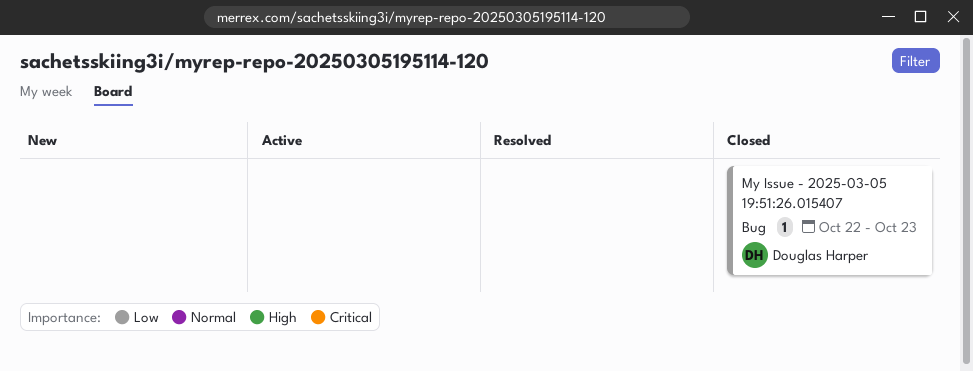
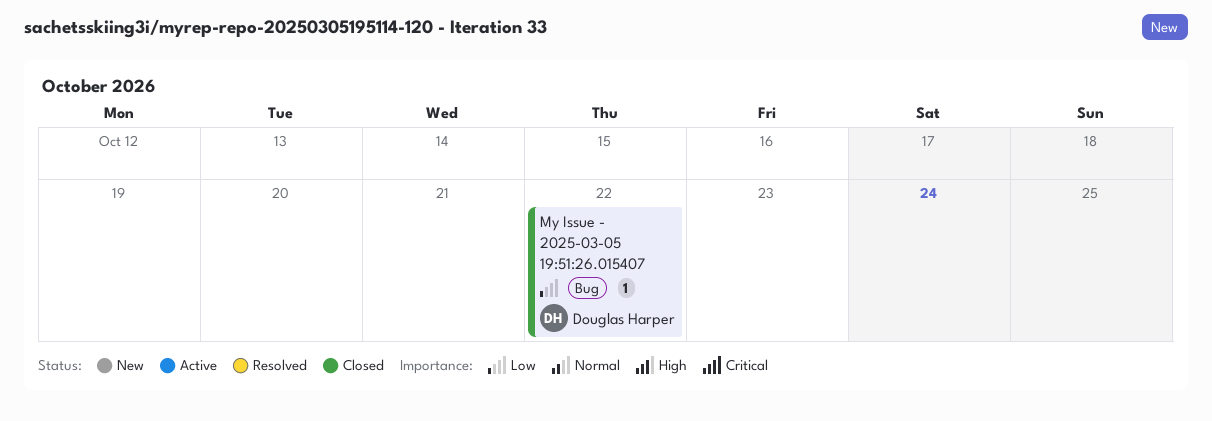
My Issue - 2025-03-05 19:51:26.015407, due: Oct 23 -> Oct 22

